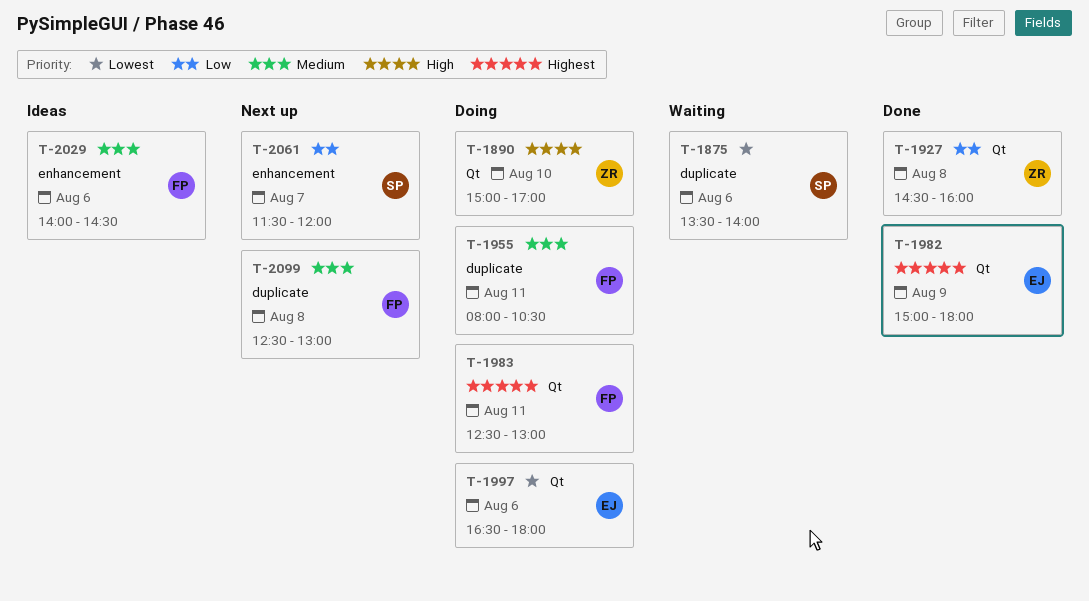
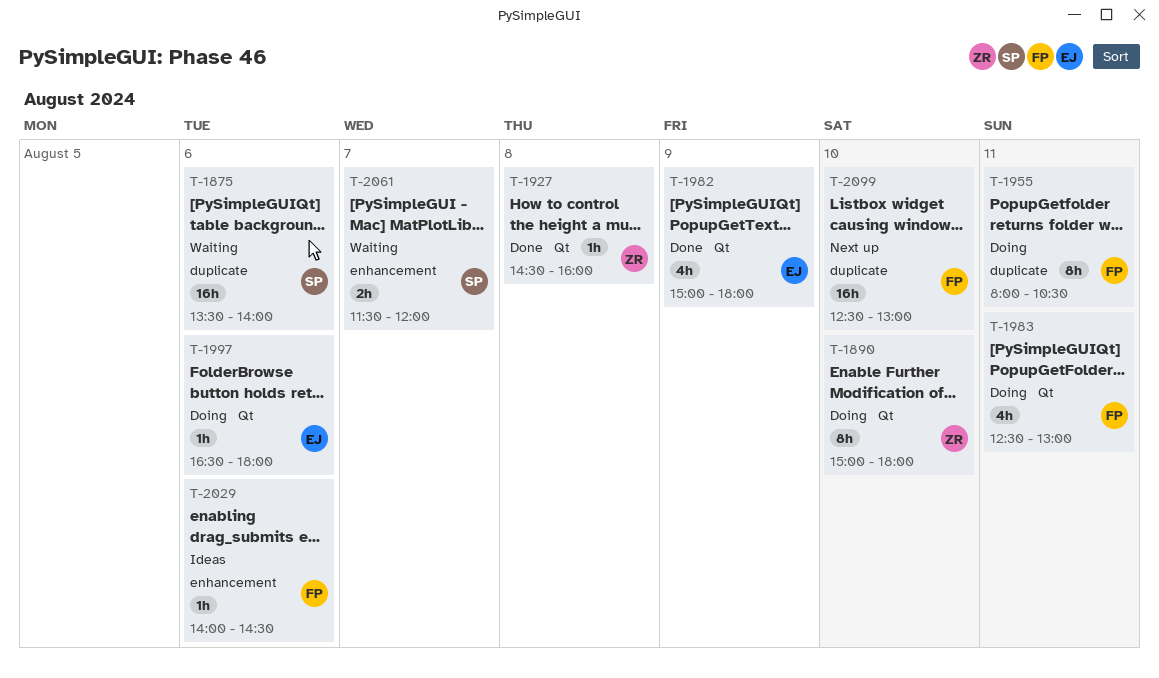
T-1890, ends: 17:00 -> 18:00
T-2061, status: Next up -> Waiting
T-2099, day: Aug 8 -> Aug 10

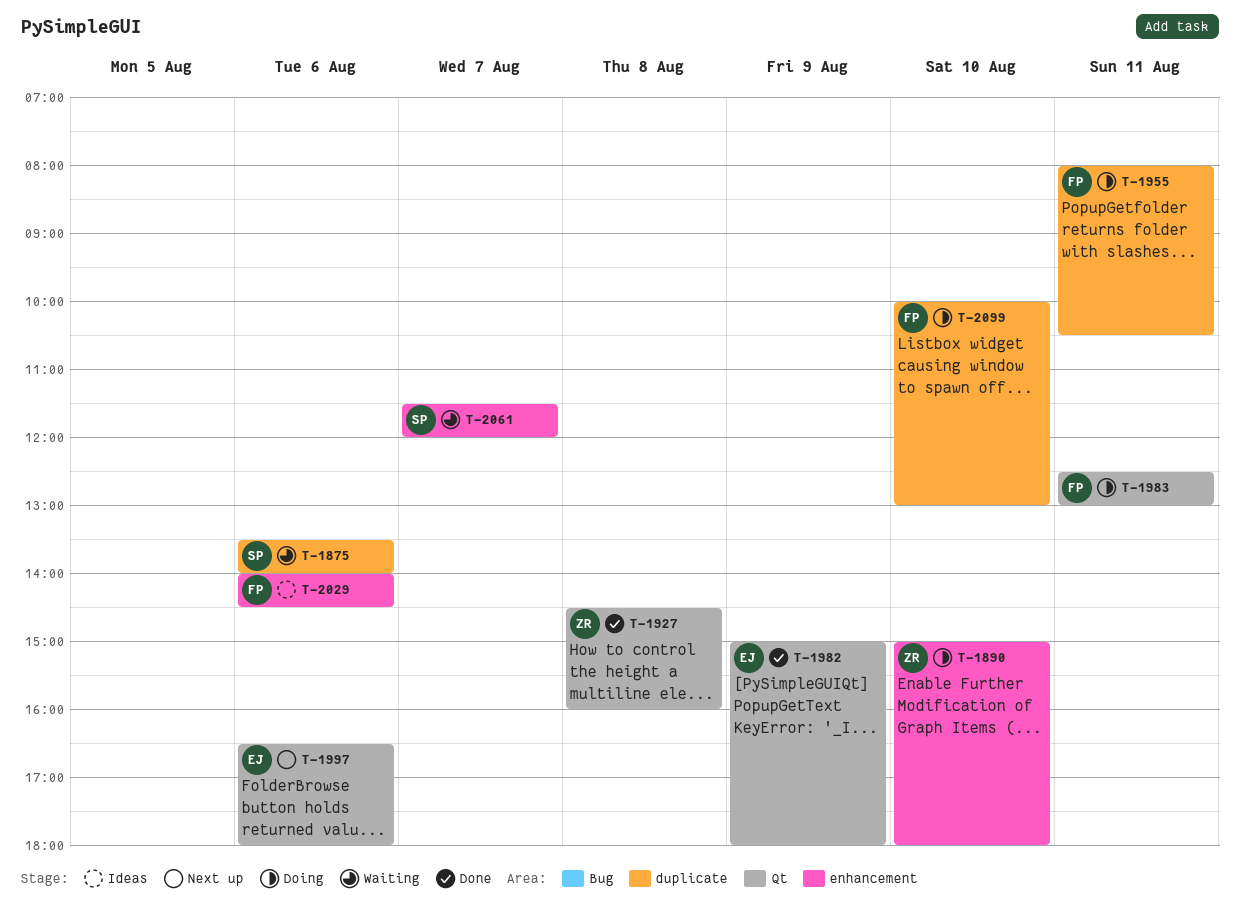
T-1890, label: Qt -> enhancement
T-1997, status: Doing -> Next up
T-2099, status: Next up -> Doing
T-2099, begins: 12:30 -> 10:00

